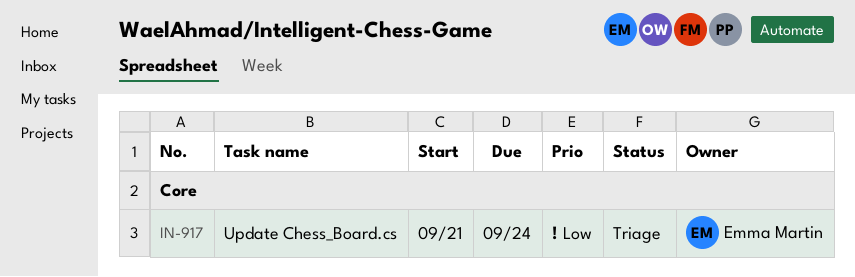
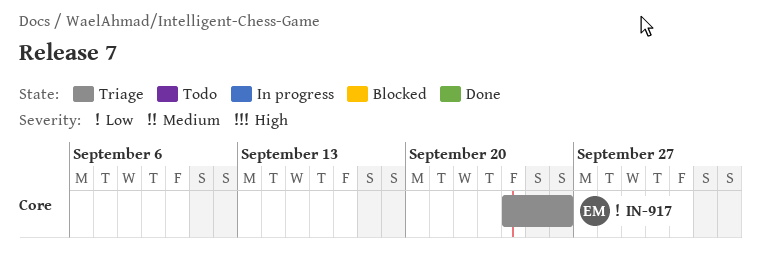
IN-917, start: Sep 21 -> Sep 24
IN-917, due: Sep 24 -> Sep 26

